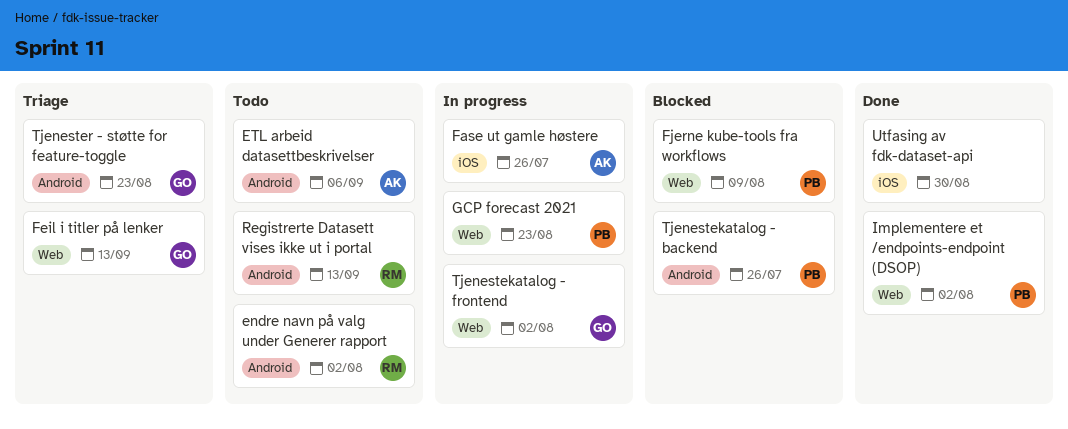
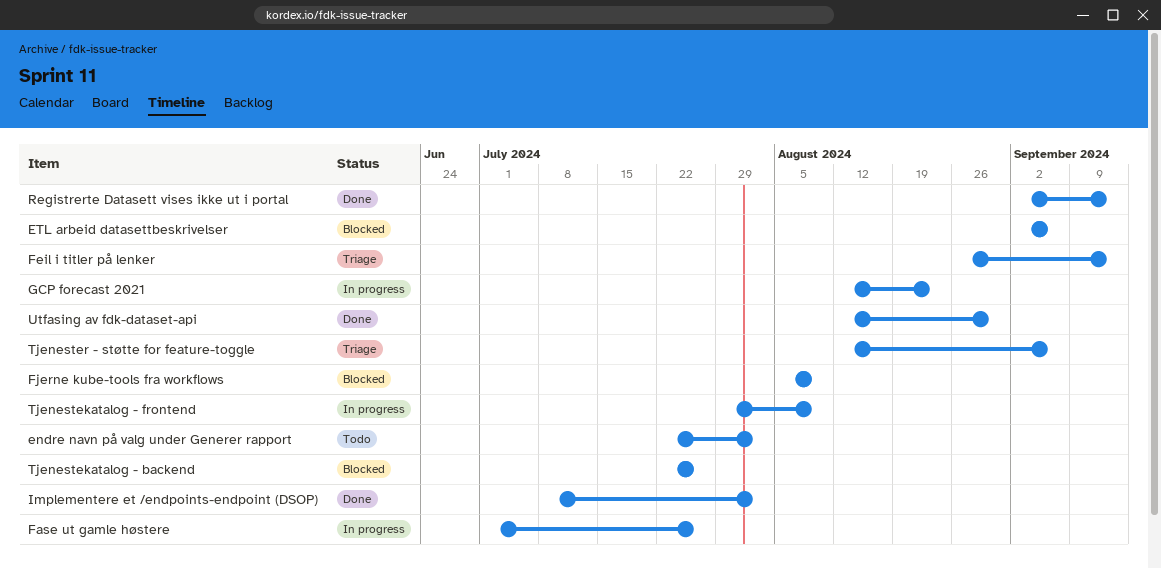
ETL arbeid datasettbeskrivelser, status: Todo -> Blocked
Registrerte Datasett vises ikke ut i portal, status: Todo -> Done
Tjenestekatalog - frontend, due: Aug 2 -> Aug 9
Tjenester - støtte for feature-toggle, due: Aug 23 -> Sep 6

